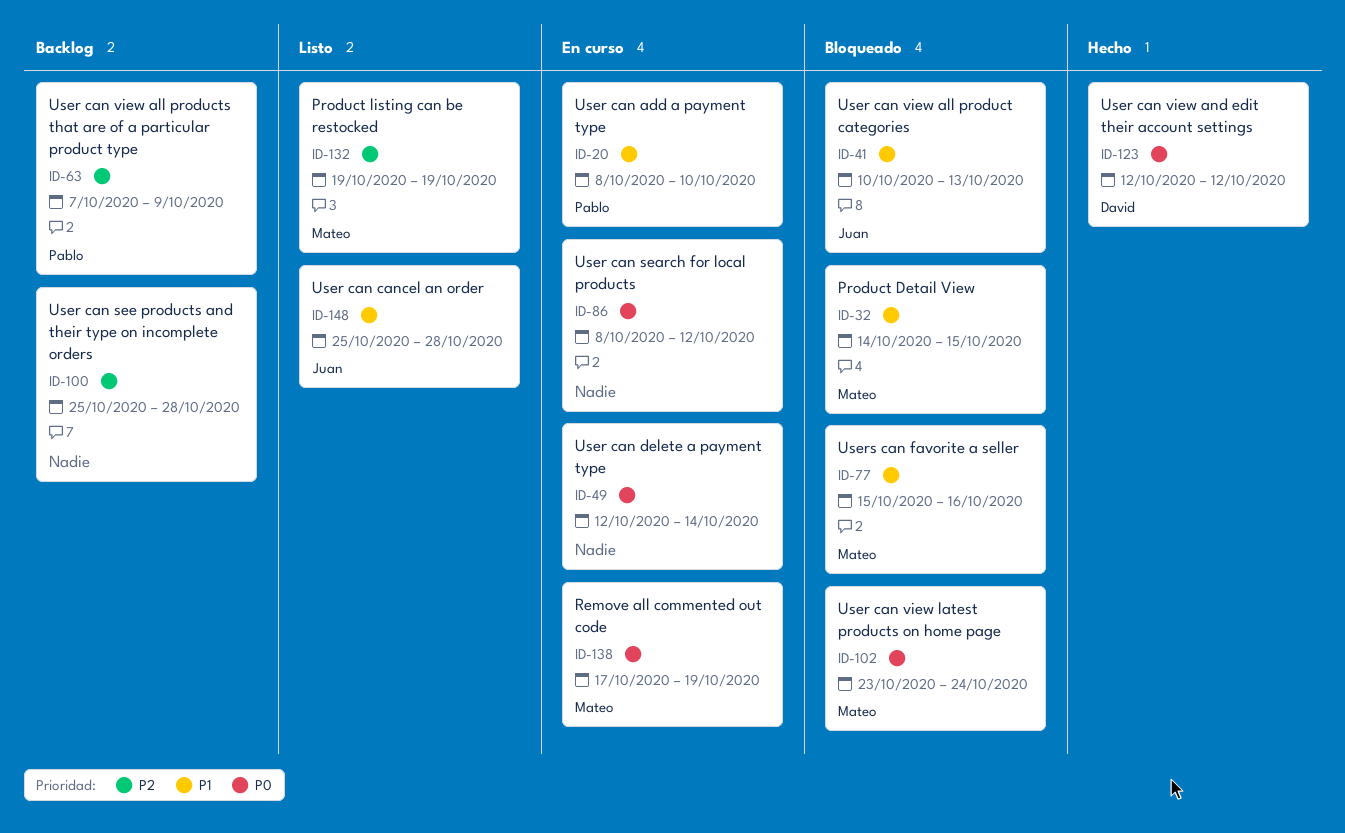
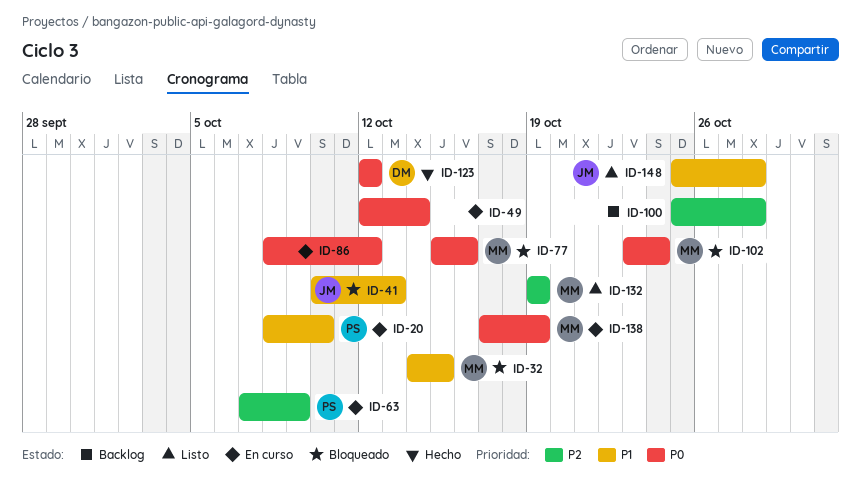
ID-63, status: Backlog -> En curso
ID-77, priority: P1 -> P0

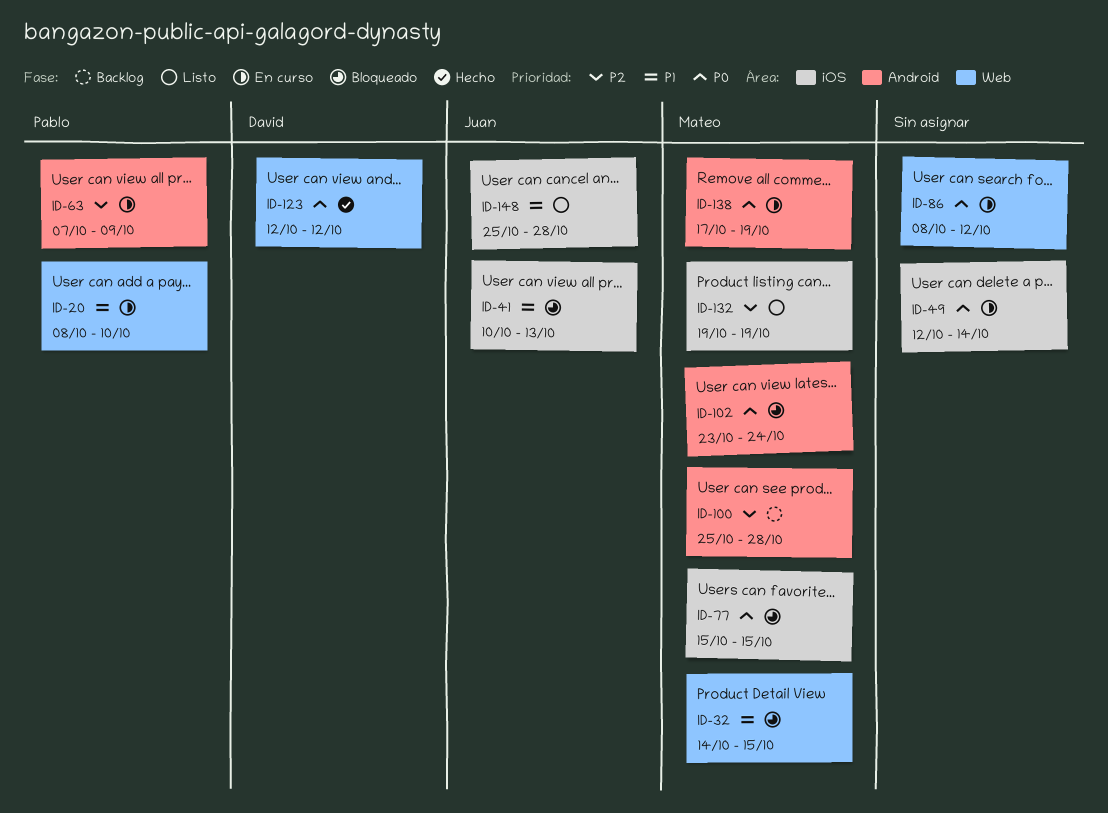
ID-77, due: Oct 16 -> Oct 15
ID-100, owner: none -> Mateo

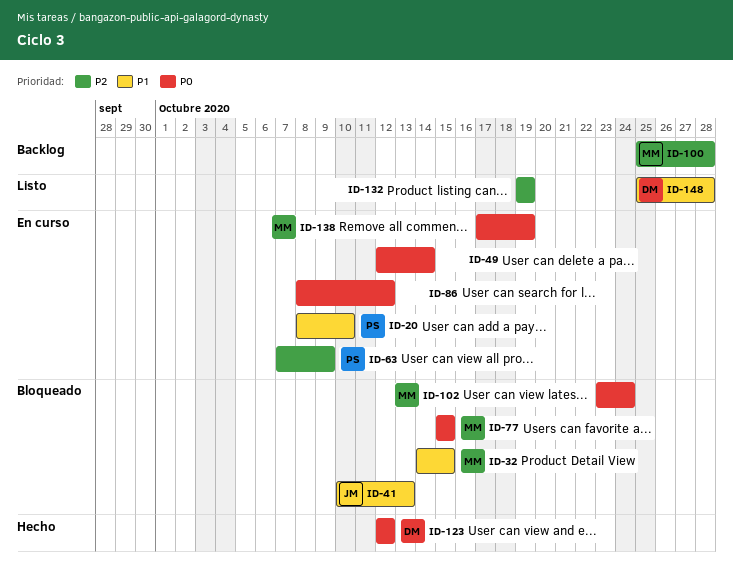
ID-132, owner: Mateo -> none
ID-148, owner: Juan -> David

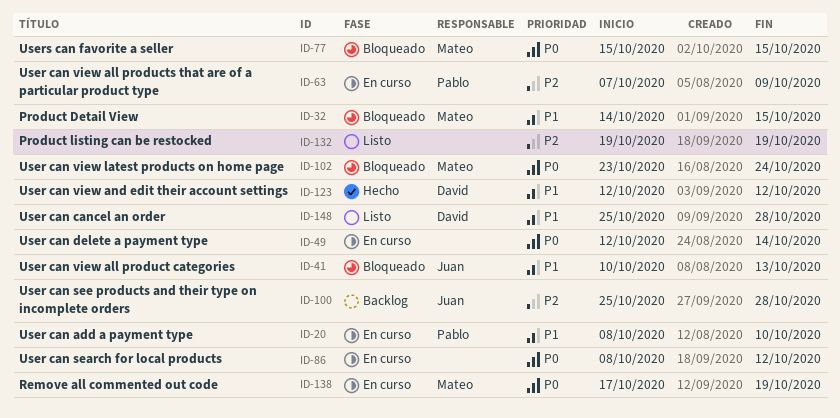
ID-100, owner: Mateo -> Juan
ID-123, priority: P0 -> P1

